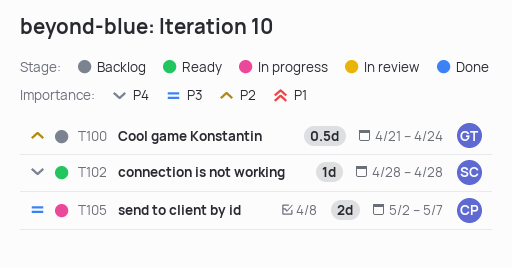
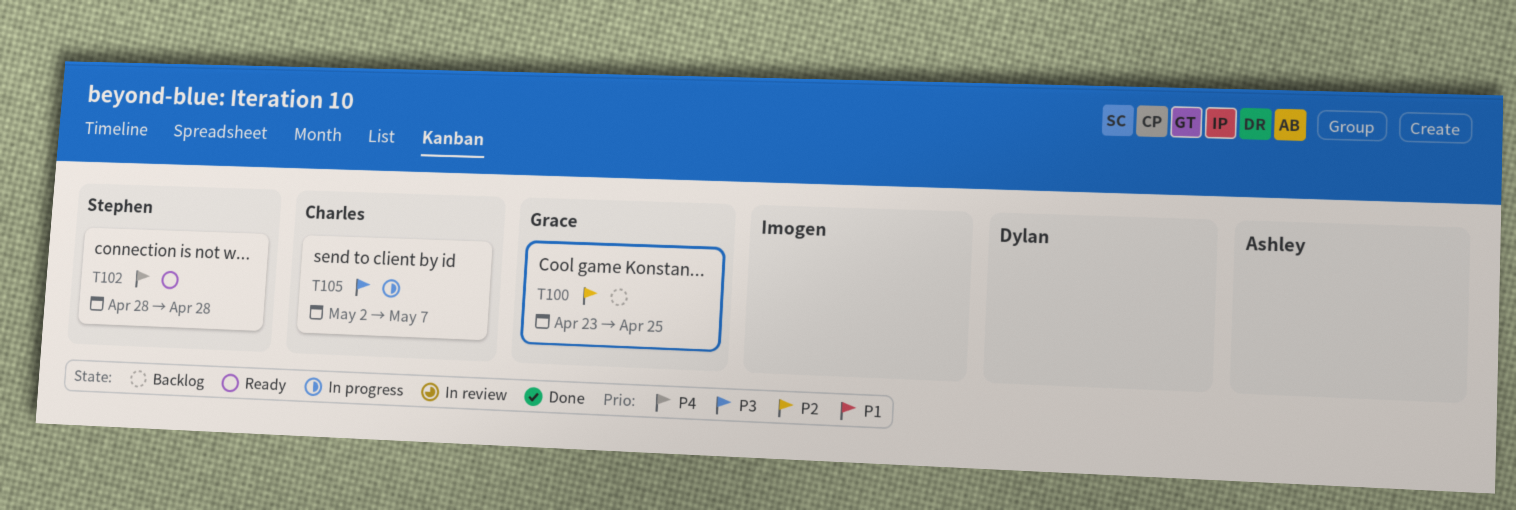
T100, start: Apr 21 -> Apr 23
T100, due: Apr 24 -> Apr 25

